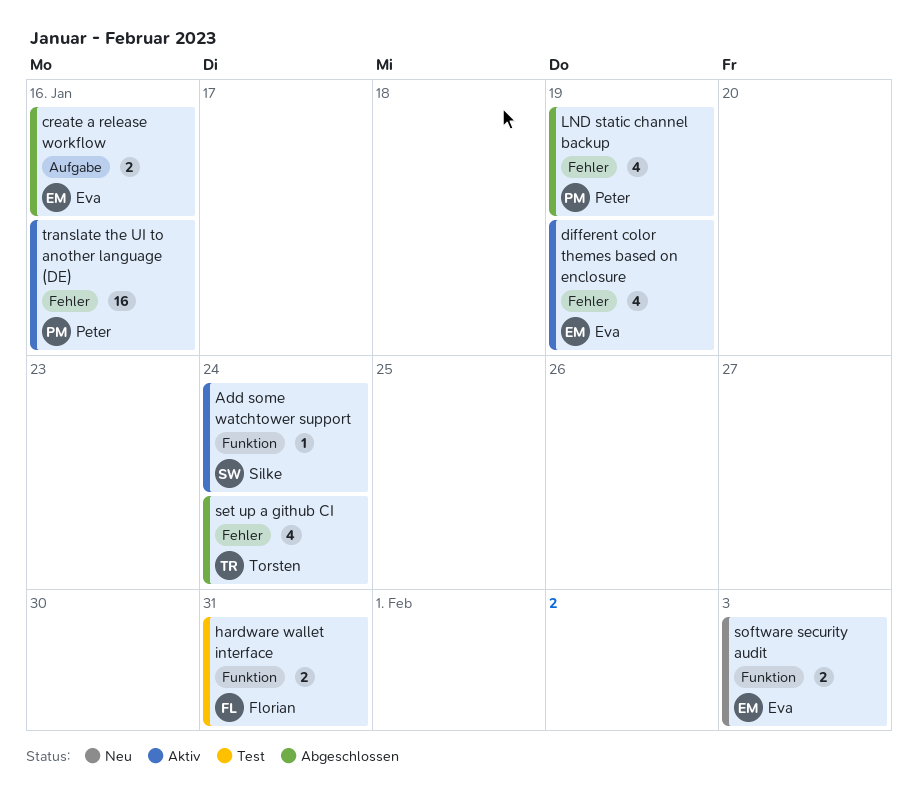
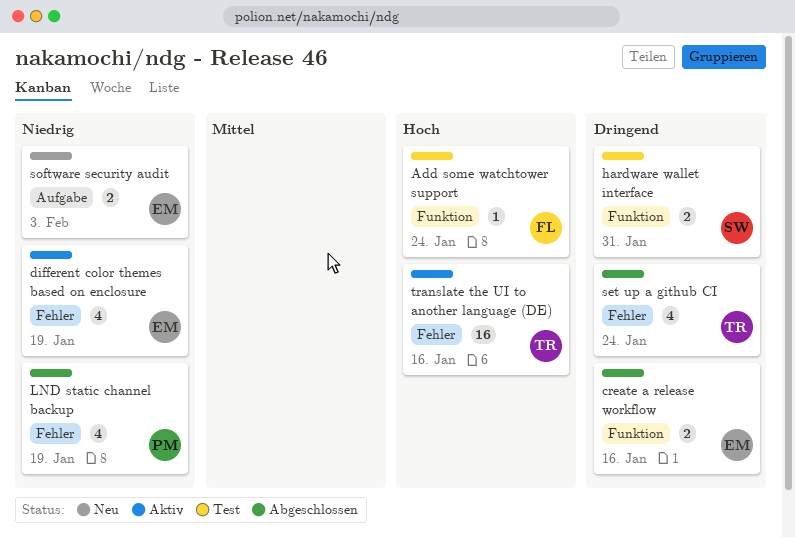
Add some watchtower support, status: Aktiv -> Test
Add some watchtower support, owner: Silke -> Florian
create a release workflow, label: Aufgabe -> Funktion
hardware wallet interface, owner: Florian -> Silke
software security audit, label: Funktion -> Aufgabe
translate the UI to another language (DE), owner: Peter -> Torsten

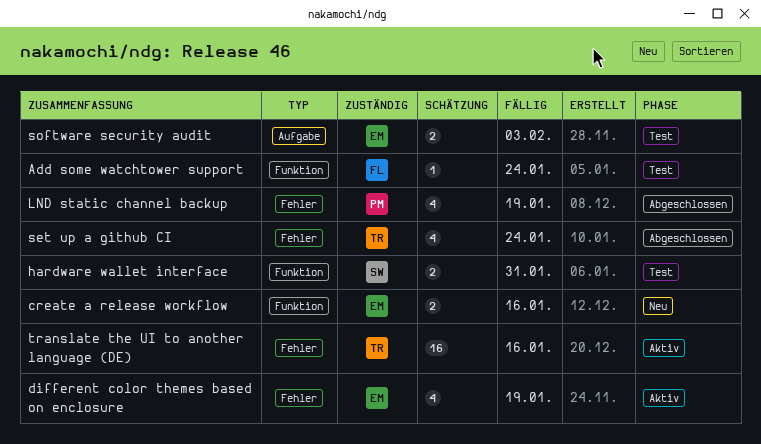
create a release workflow, status: Abgeschlossen -> Neu
software security audit, status: Neu -> Test

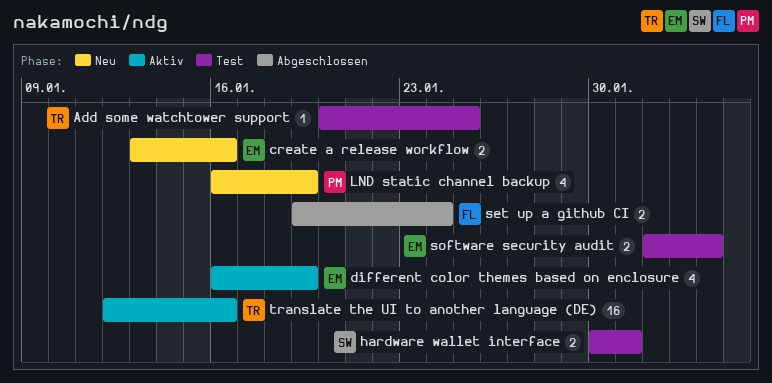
Add some watchtower support, owner: FL -> TR
Add some watchtower support, due: Jan 24 -> Jan 25
LND static channel backup, status: Abgeschlossen -> Neu
set up a github CI, owner: TR -> FL
set up a github CI, estimate: 4 -> 2

